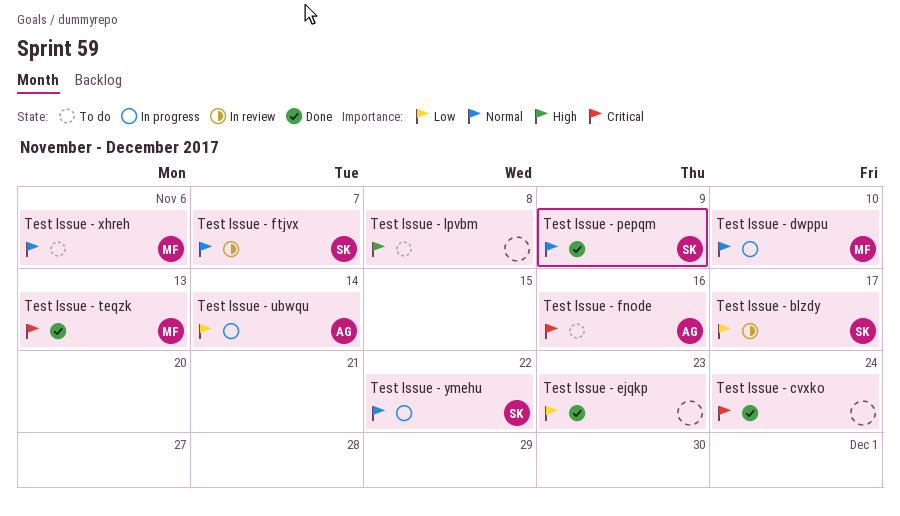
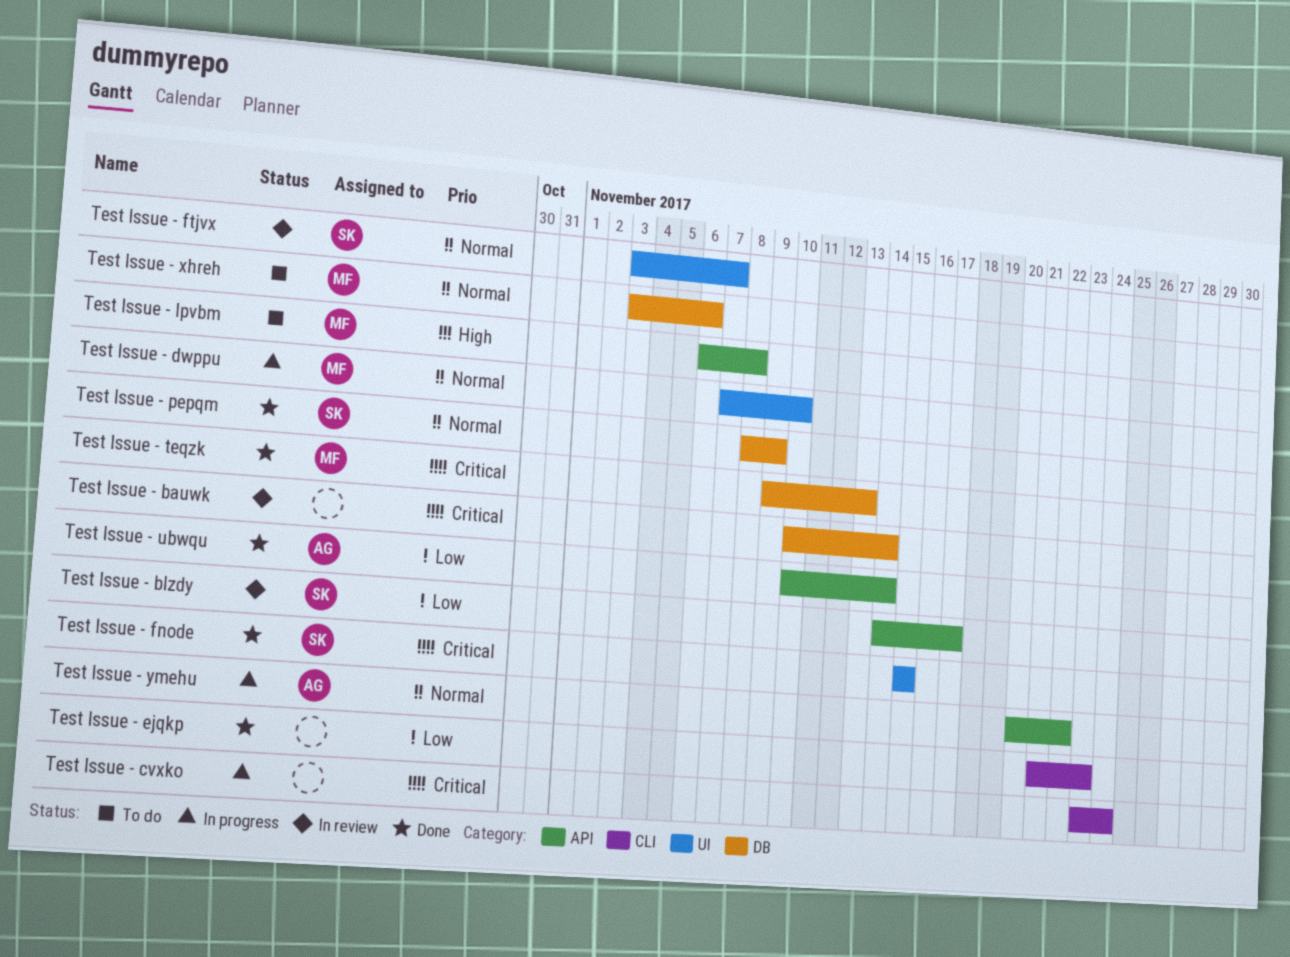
Test Issue - bauwk: none -> present
Test Issue - cvxko, status: Done -> In progress
Test Issue - fnode, status: To do -> Done
Test Issue - fnode, owner: AG -> SK
Test Issue - fnode, due: Nov 16 -> Nov 15
Test Issue - lpvbm, owner: none -> MF
Test Issue - ubwqu, status: In progress -> Done
Test Issue - ymehu, owner: SK -> AG

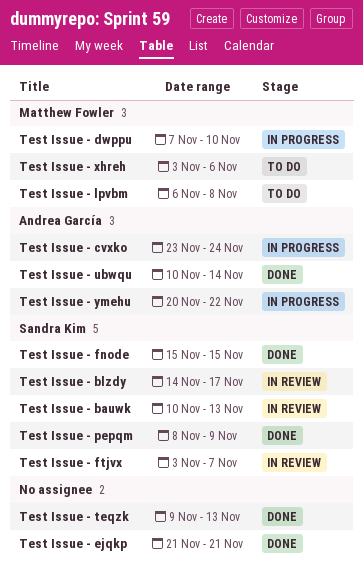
Test Issue - bauwk, owner: none -> Sandra Kim
Test Issue - bauwk, due: Nov 14 -> Nov 13
Test Issue - cvxko, owner: none -> Andrea García
Test Issue - ejqkp, due: Nov 23 -> Nov 21
Test Issue - teqzk, owner: Matthew Fowler -> none

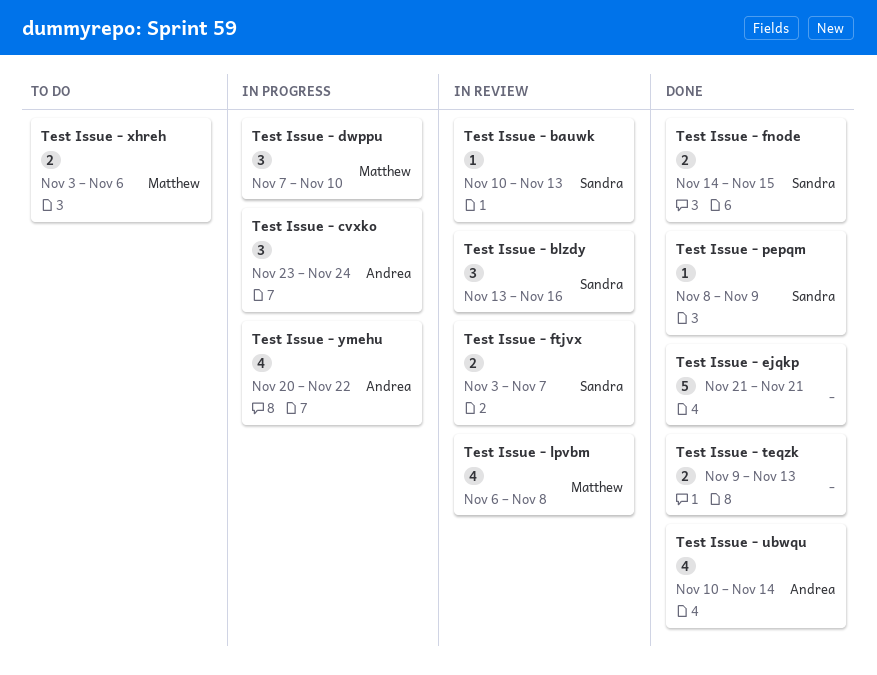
Test Issue - blzdy, start: Nov 14 -> Nov 13
Test Issue - blzdy, due: Nov 17 -> Nov 16
Test Issue - fnode, start: Nov 15 -> Nov 14
Test Issue - lpvbm, status: To do -> In review

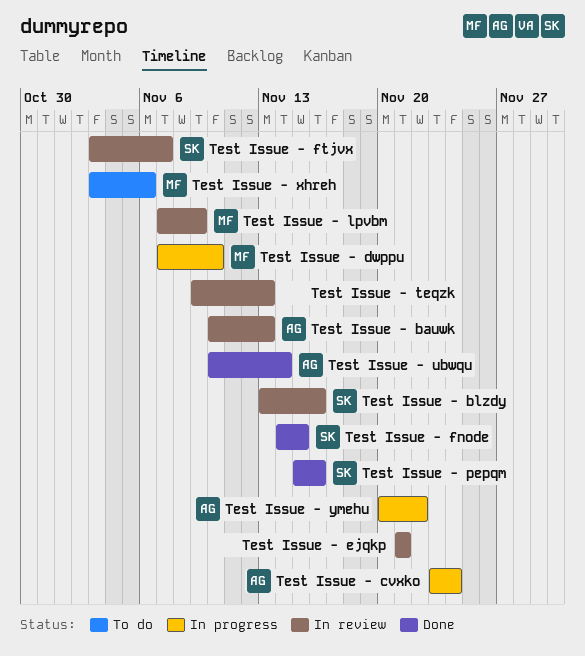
Test Issue - bauwk, owner: Sandra -> Andrea
Test Issue - ejqkp, status: Done -> In review
Test Issue - lpvbm, start: Nov 6 -> Nov 7
Test Issue - lpvbm, due: Nov 8 -> Nov 9
Test Issue - pepqm, start: Nov 8 -> Nov 15
Test Issue - pepqm, due: Nov 9 -> Nov 16
Test Issue - teqzk, status: Done -> In review

